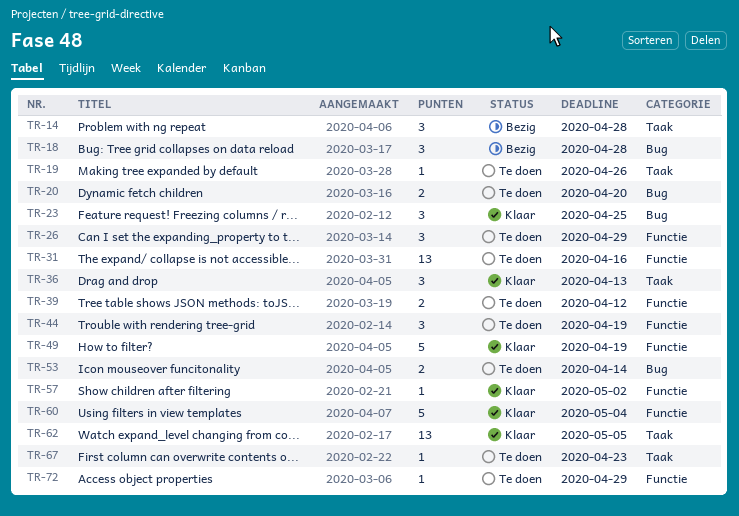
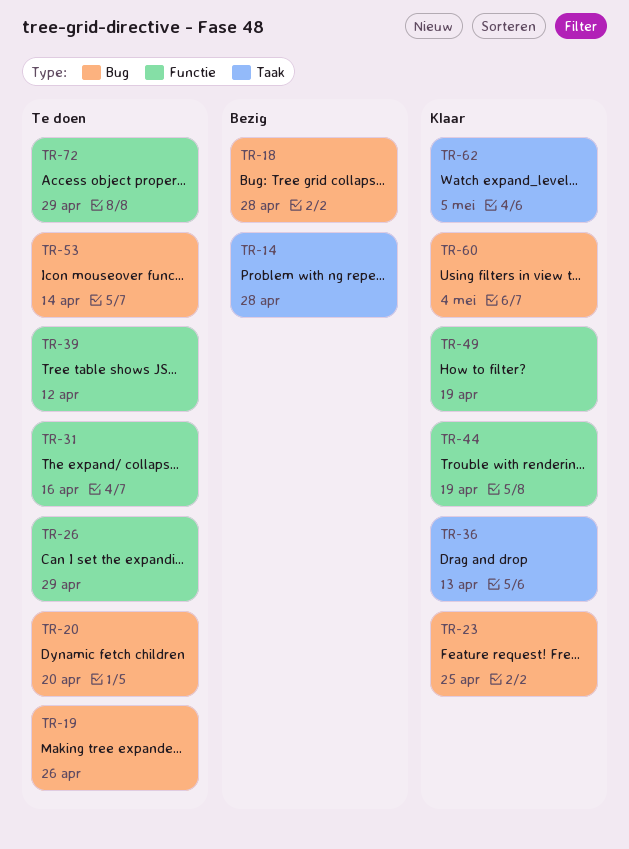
TR-19, label: Taak -> Bug
TR-44, status: Te doen -> Klaar
TR-57: present -> none
TR-60, label: Functie -> Bug
TR-67: present -> none

